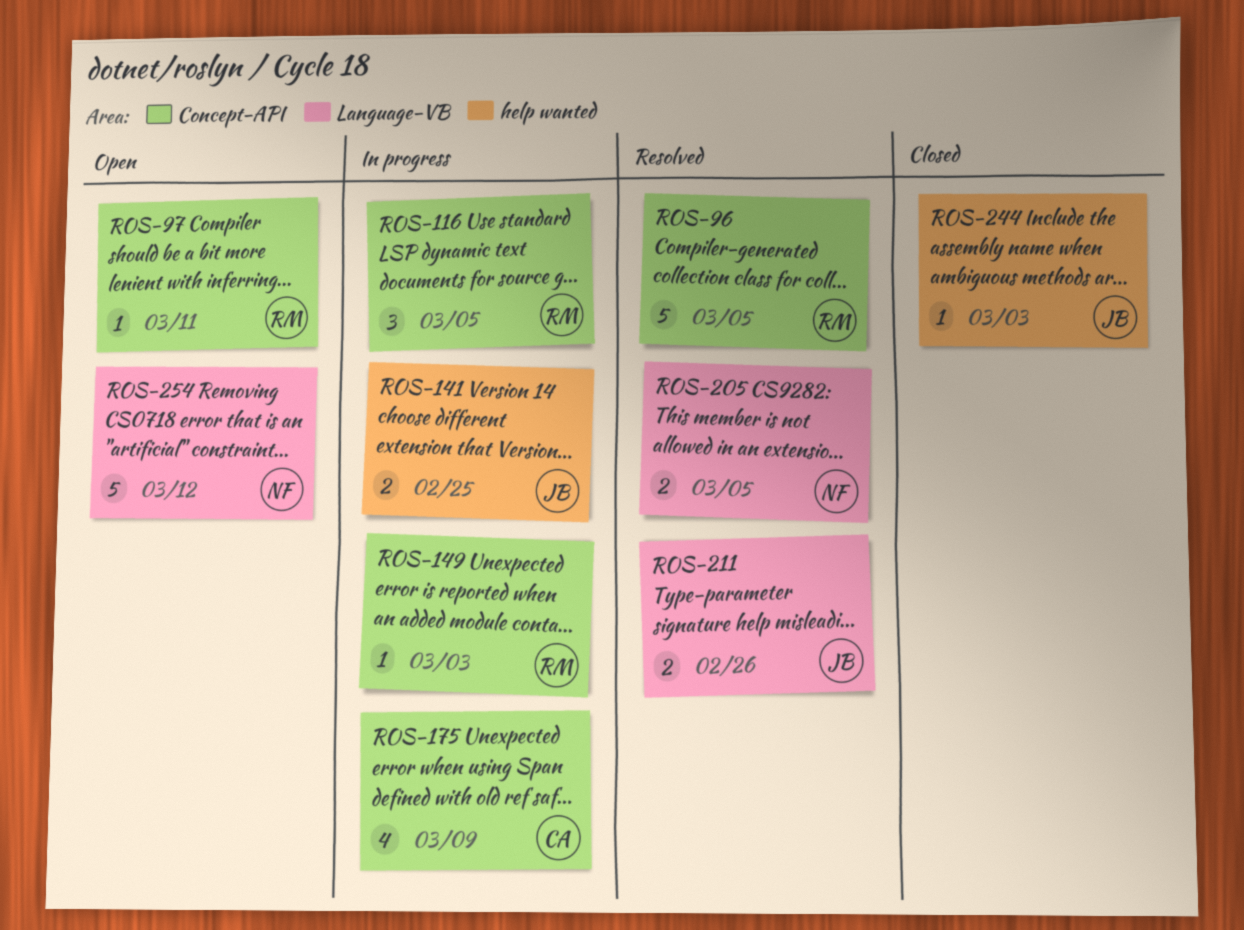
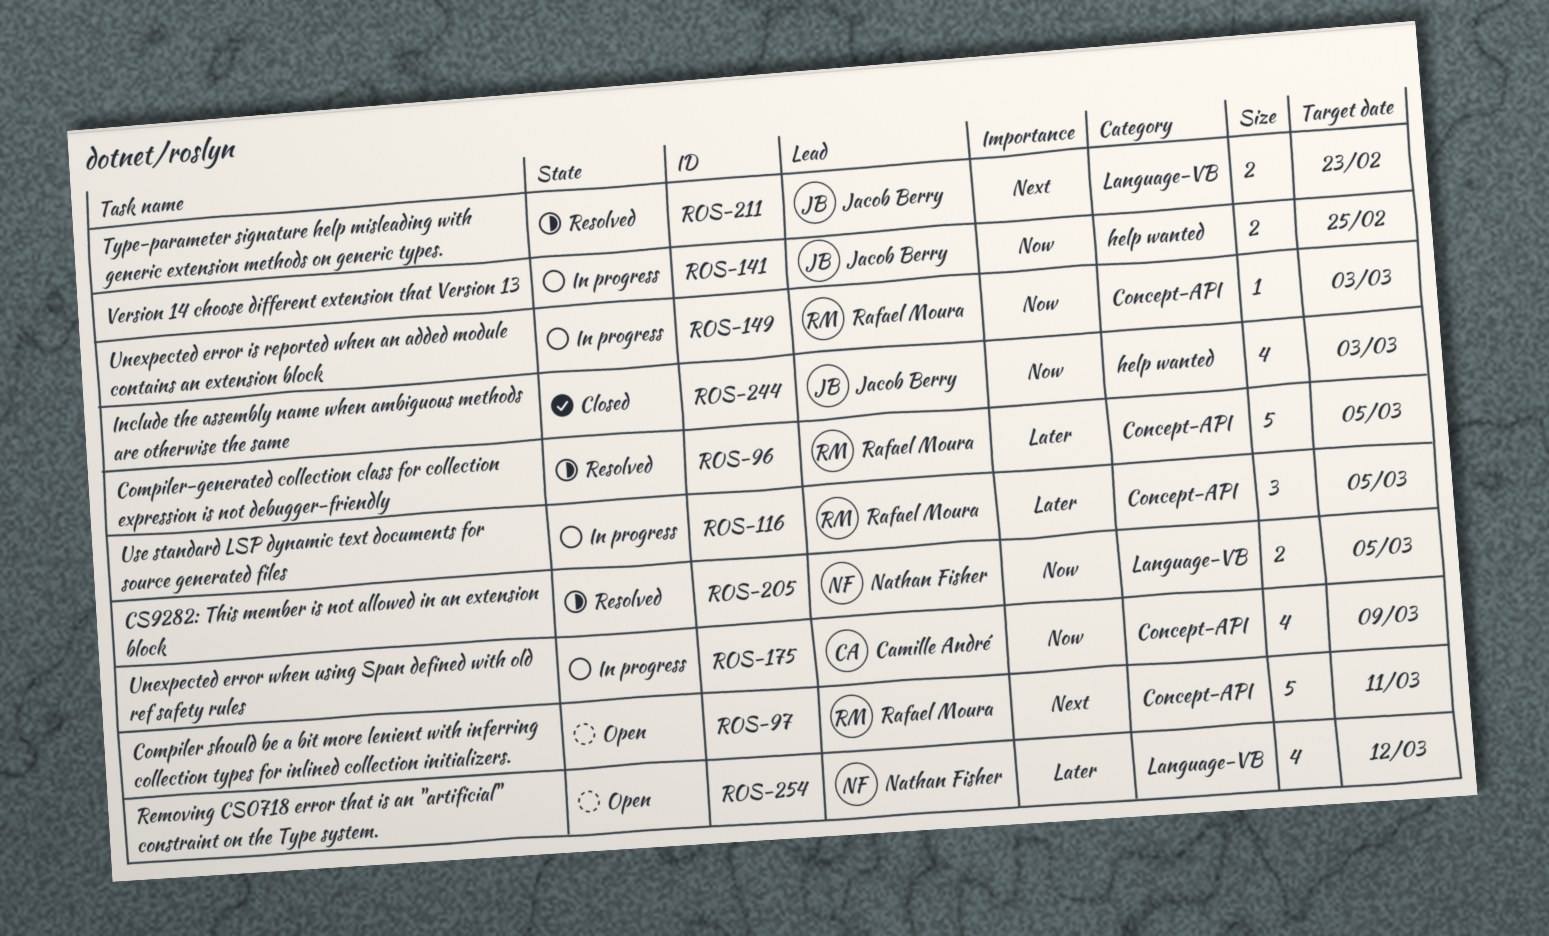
ROS-97, estimate: 1 -> 5
ROS-211, due: Feb 26 -> Feb 23
ROS-244, estimate: 1 -> 4
ROS-254, estimate: 5 -> 4

